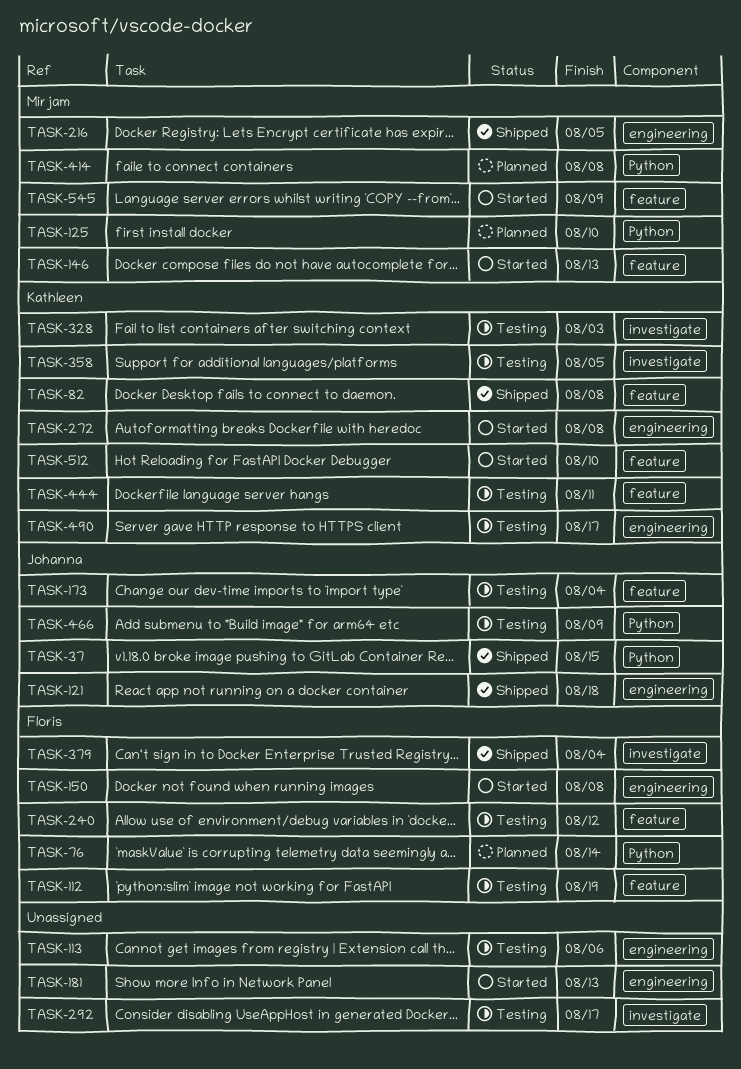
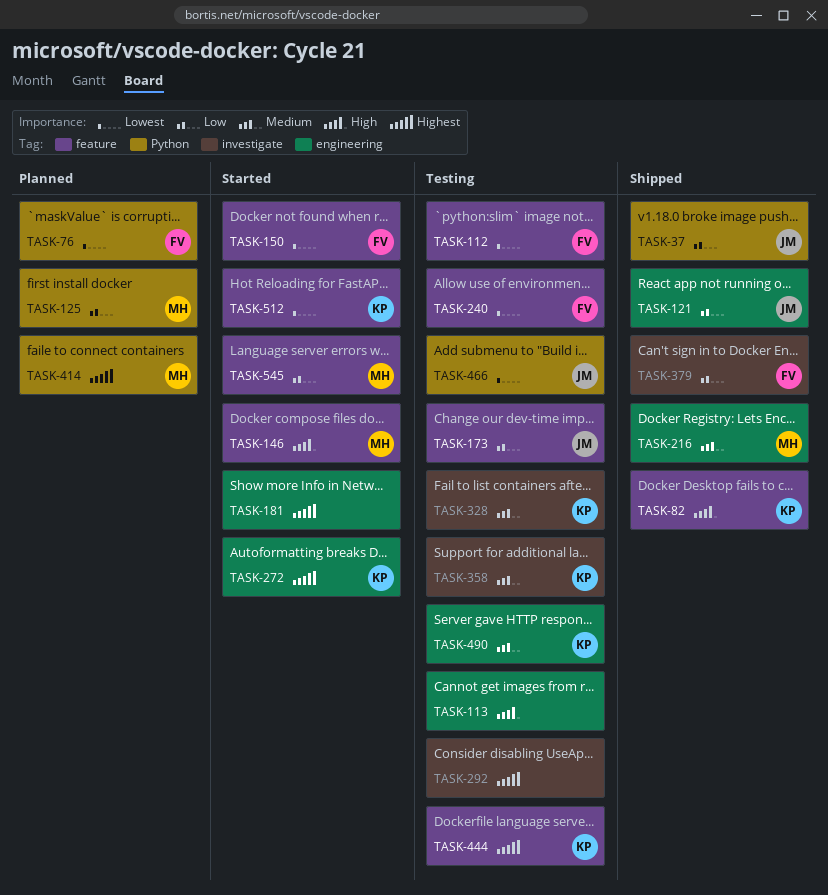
TASK-150, label: engineering -> feature

